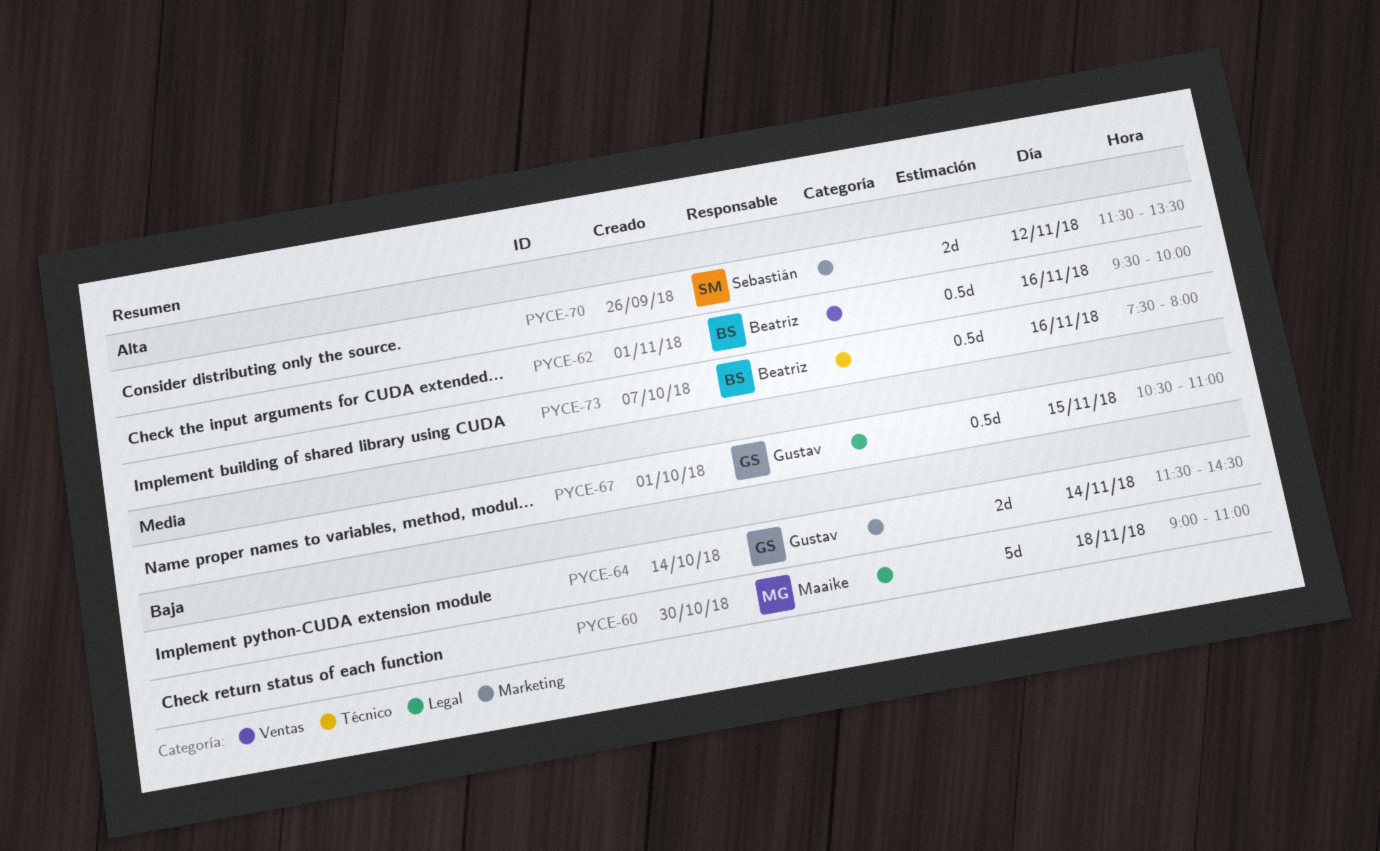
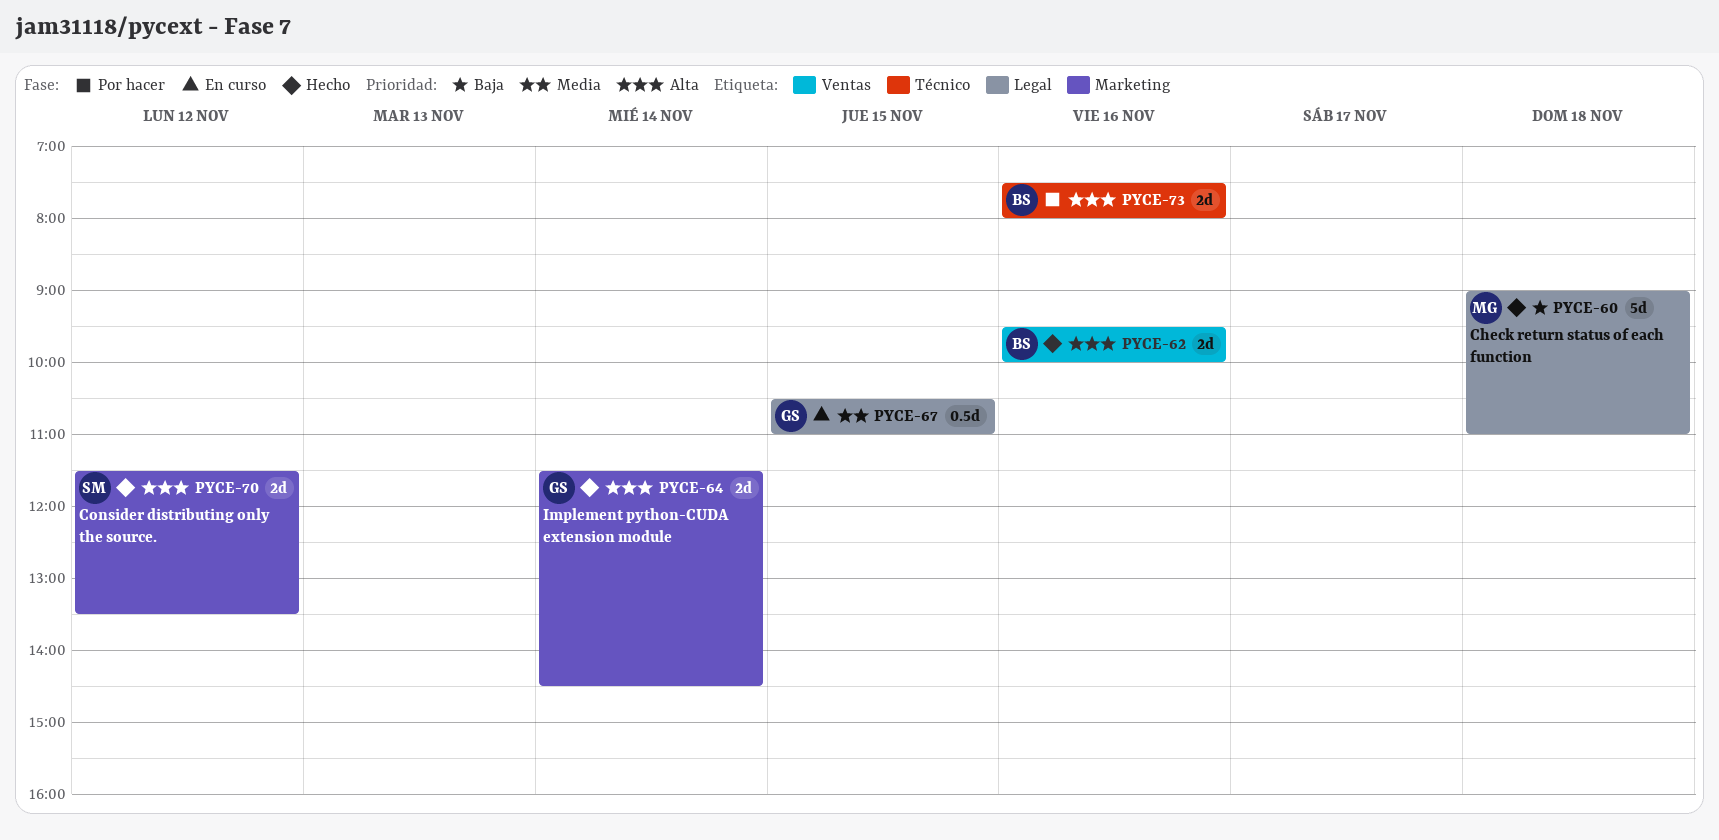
PYCE-62, estimate: 0.5d -> 2d
PYCE-64, priority: Baja -> Alta
PYCE-73, estimate: 0.5d -> 2d

